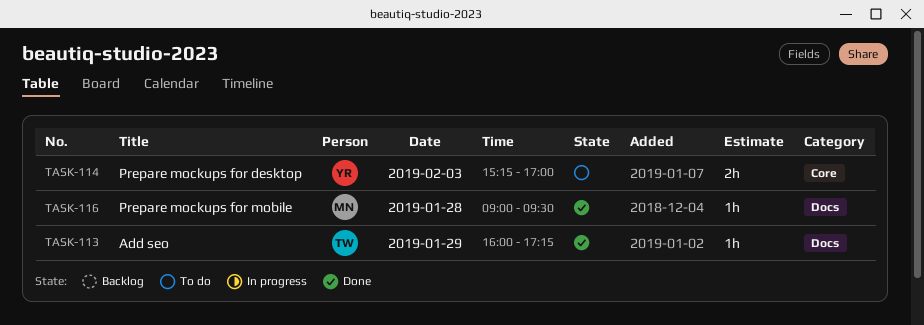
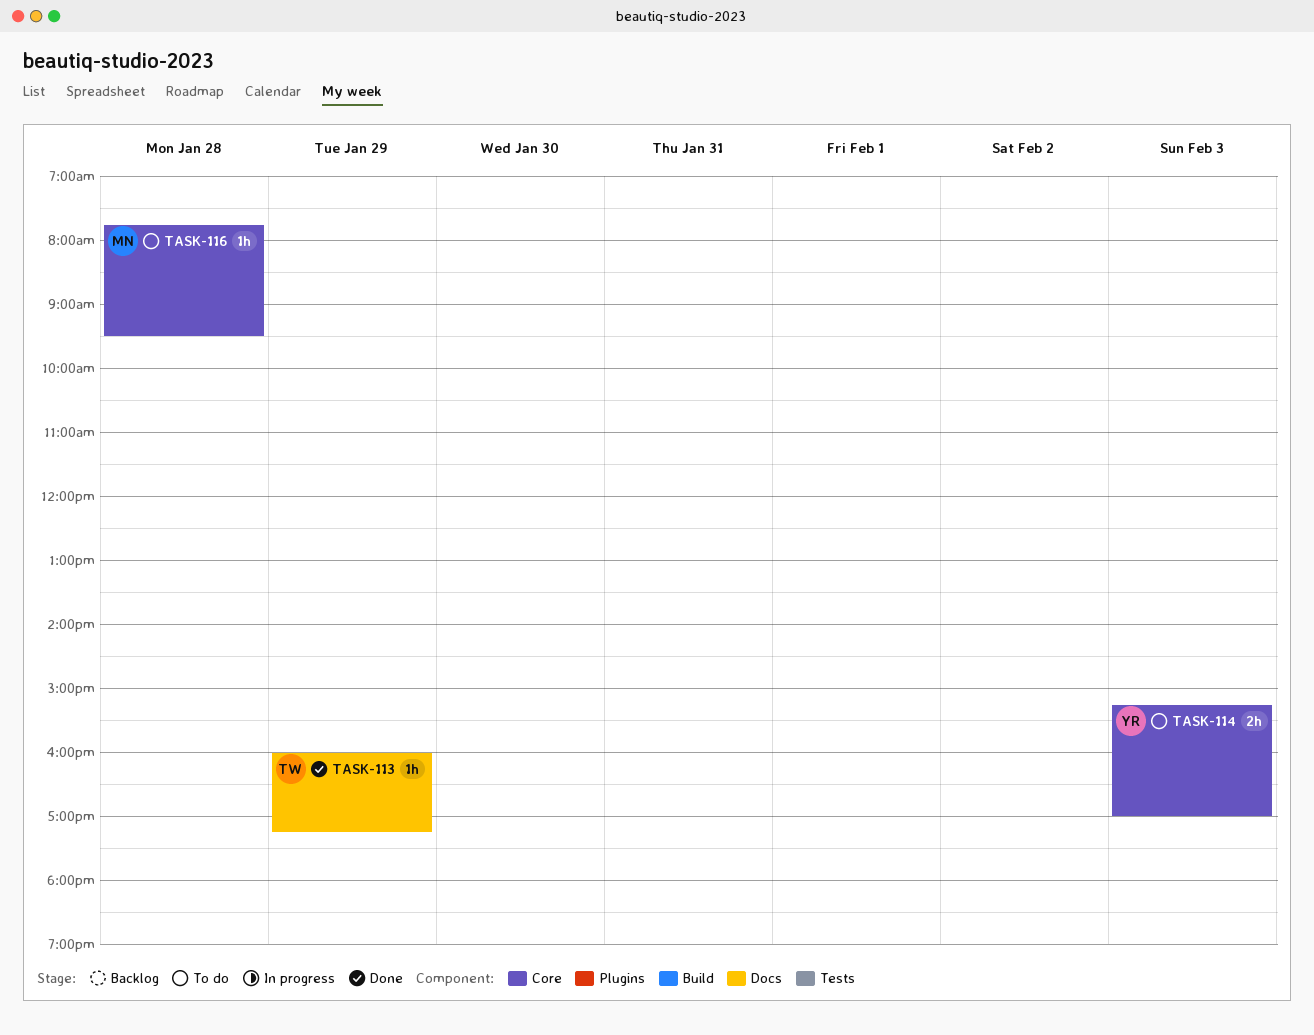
TASK-116, status: Done -> To do
TASK-116, label: Docs -> Core
TASK-116, begins: 09:00 -> 07:45

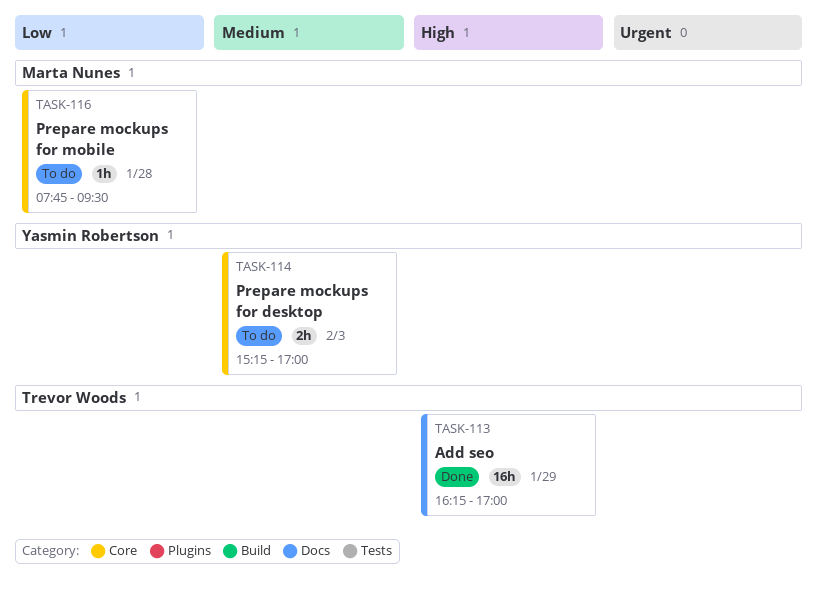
TASK-113, estimate: 1h -> 16h
TASK-113, begins: 16:00 -> 16:15
TASK-113, ends: 17:15 -> 17:00

